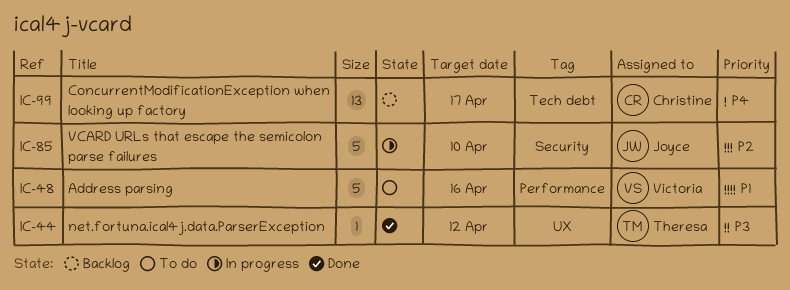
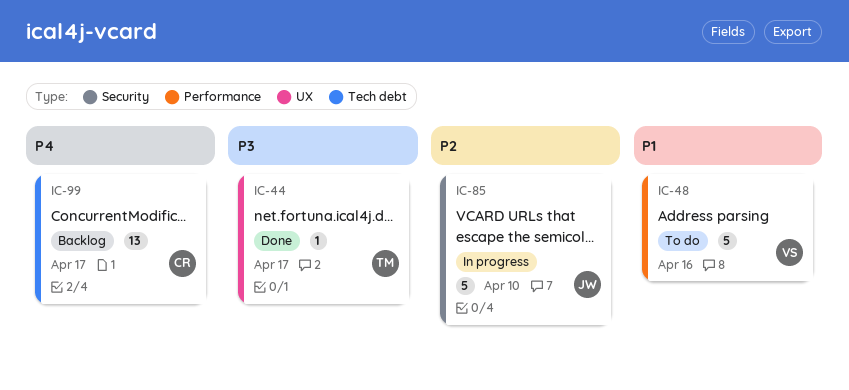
IC-44, due: Apr 12 -> Apr 17

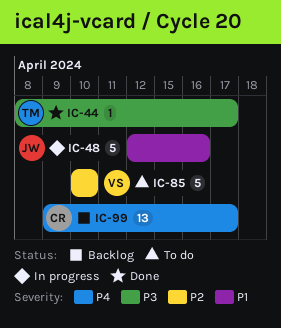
IC-48, status: To do -> In progress
IC-48, owner: VS -> JW
IC-85, status: In progress -> To do
IC-85, owner: JW -> VS

